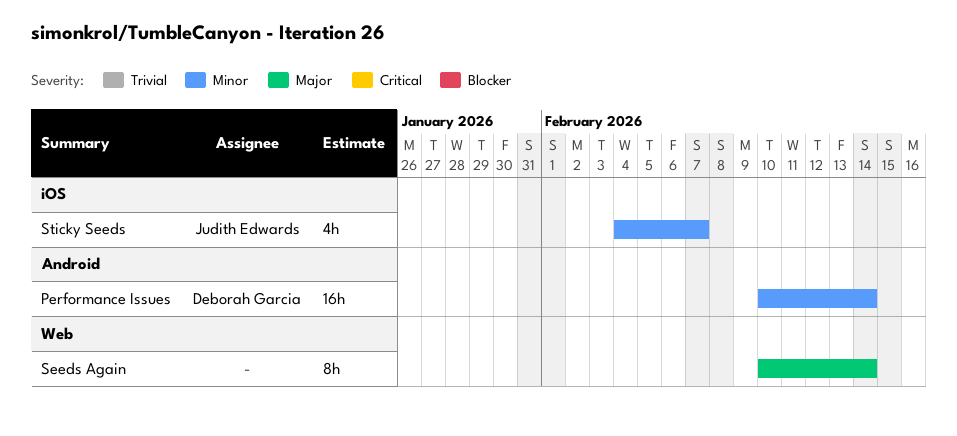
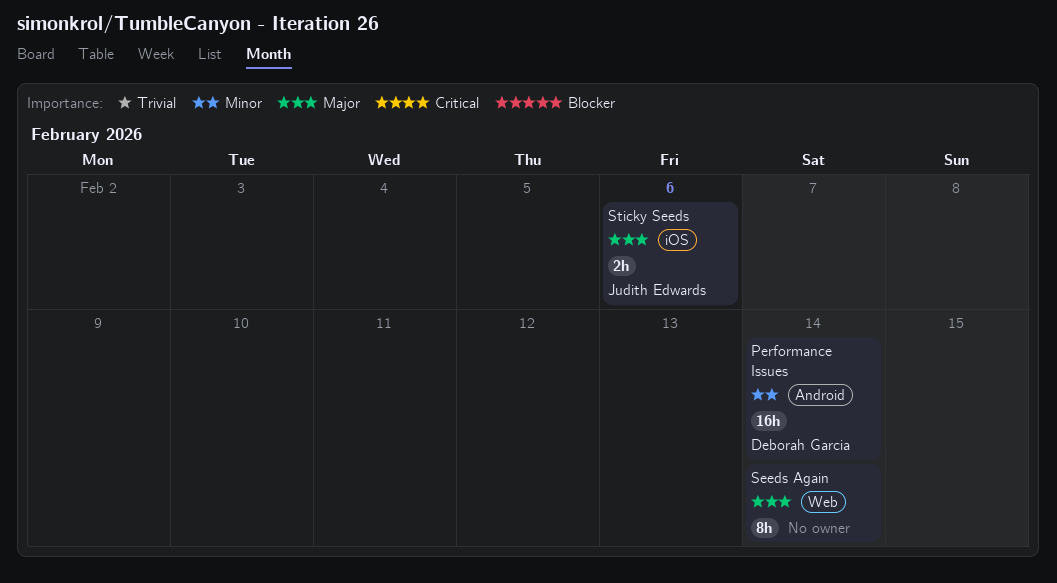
Sticky Seeds, priority: Minor -> Major
Sticky Seeds, estimate: 4h -> 2h
Sticky Seeds, due: Feb 7 -> Feb 6

